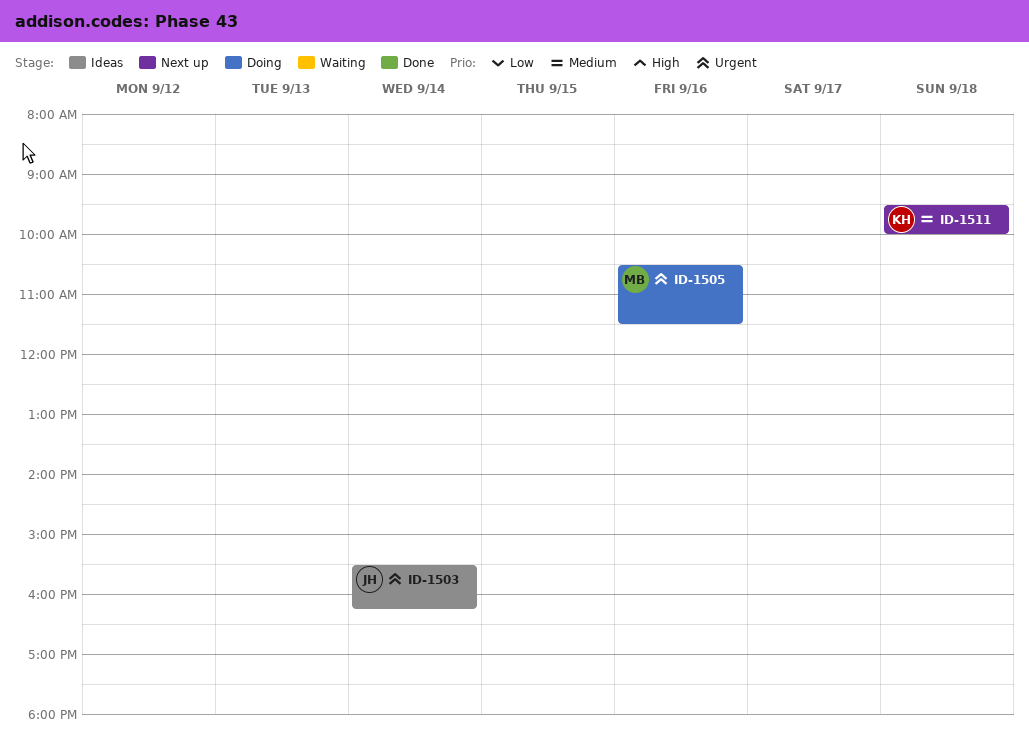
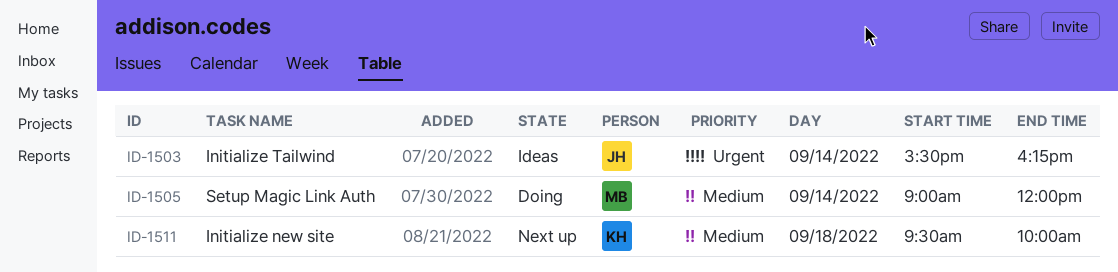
ID-1505, priority: Urgent -> Medium
ID-1505, day: Sep 16 -> Sep 14
ID-1505, begins: 10:30 -> 09:00
ID-1505, ends: 11:30 -> 12:00

